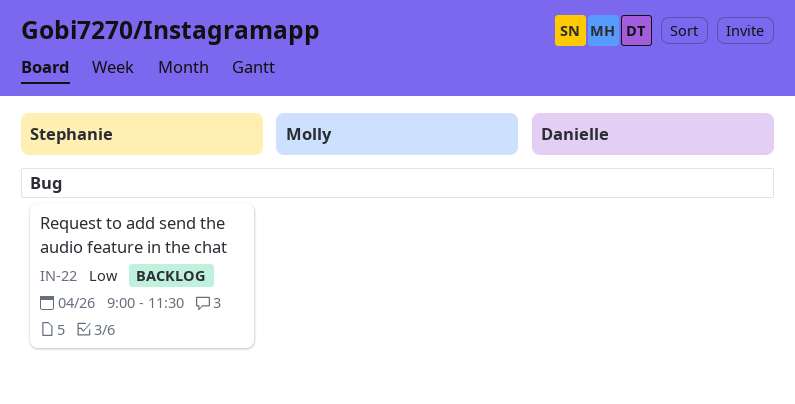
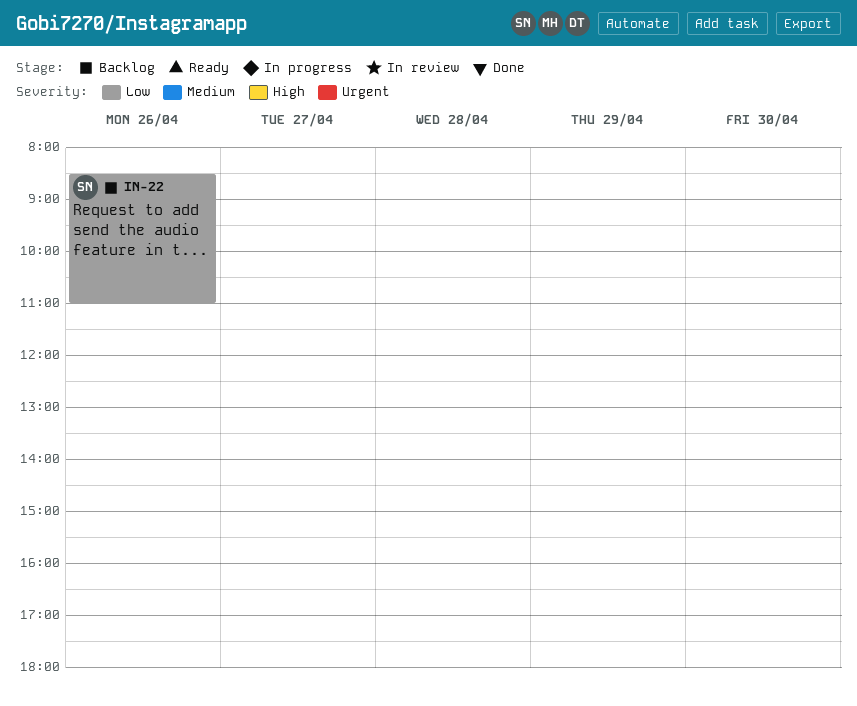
IN-22, begins: 09:00 -> 08:30
IN-22, ends: 11:30 -> 11:00

